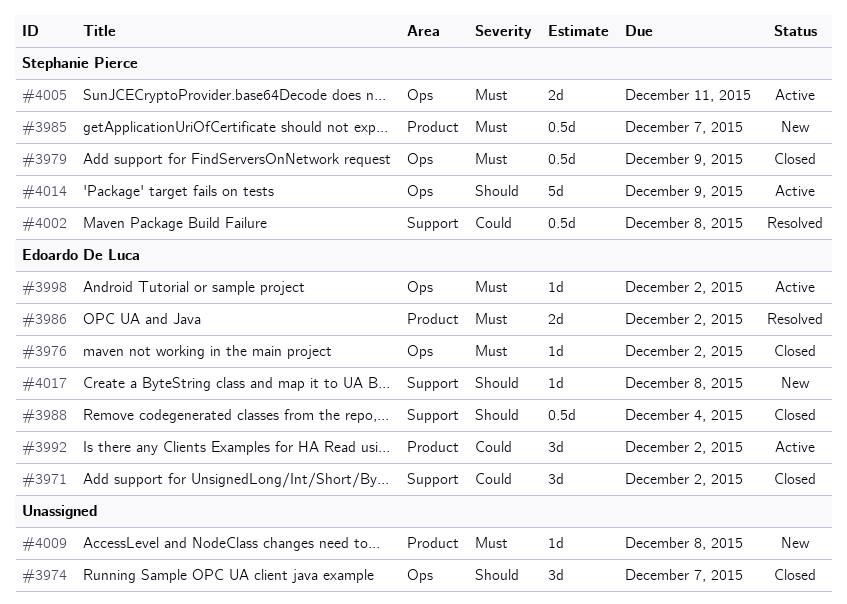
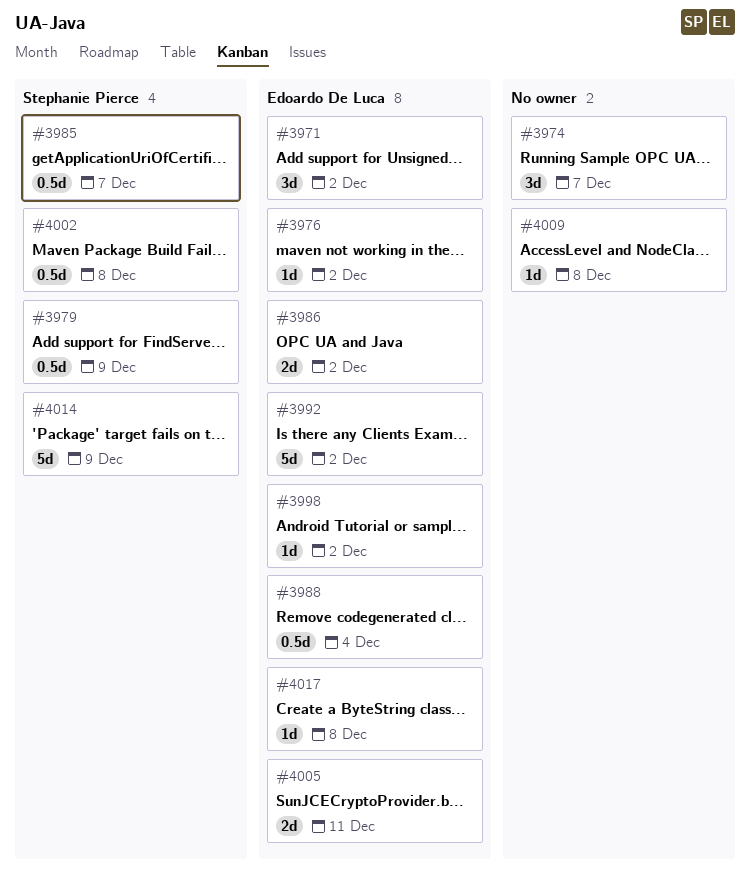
#3992, estimate: 3d -> 5d
#4005, owner: Stephanie Pierce -> Edoardo De Luca

